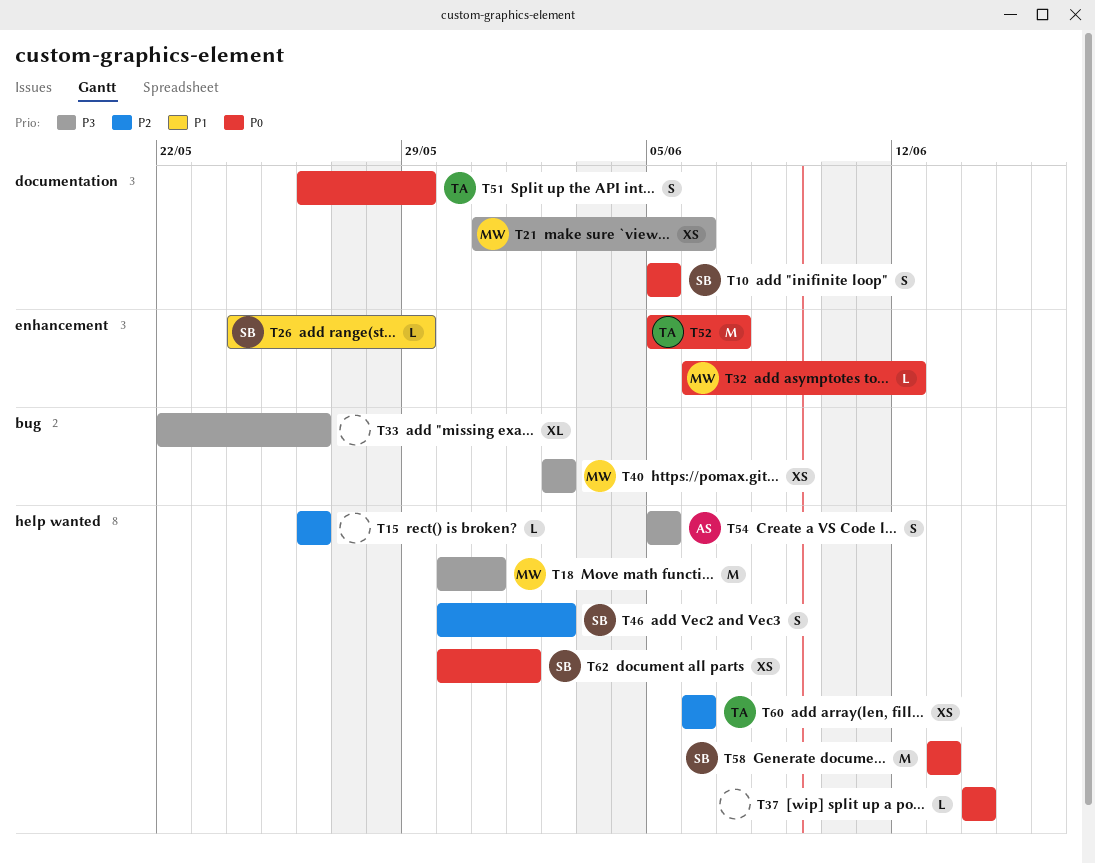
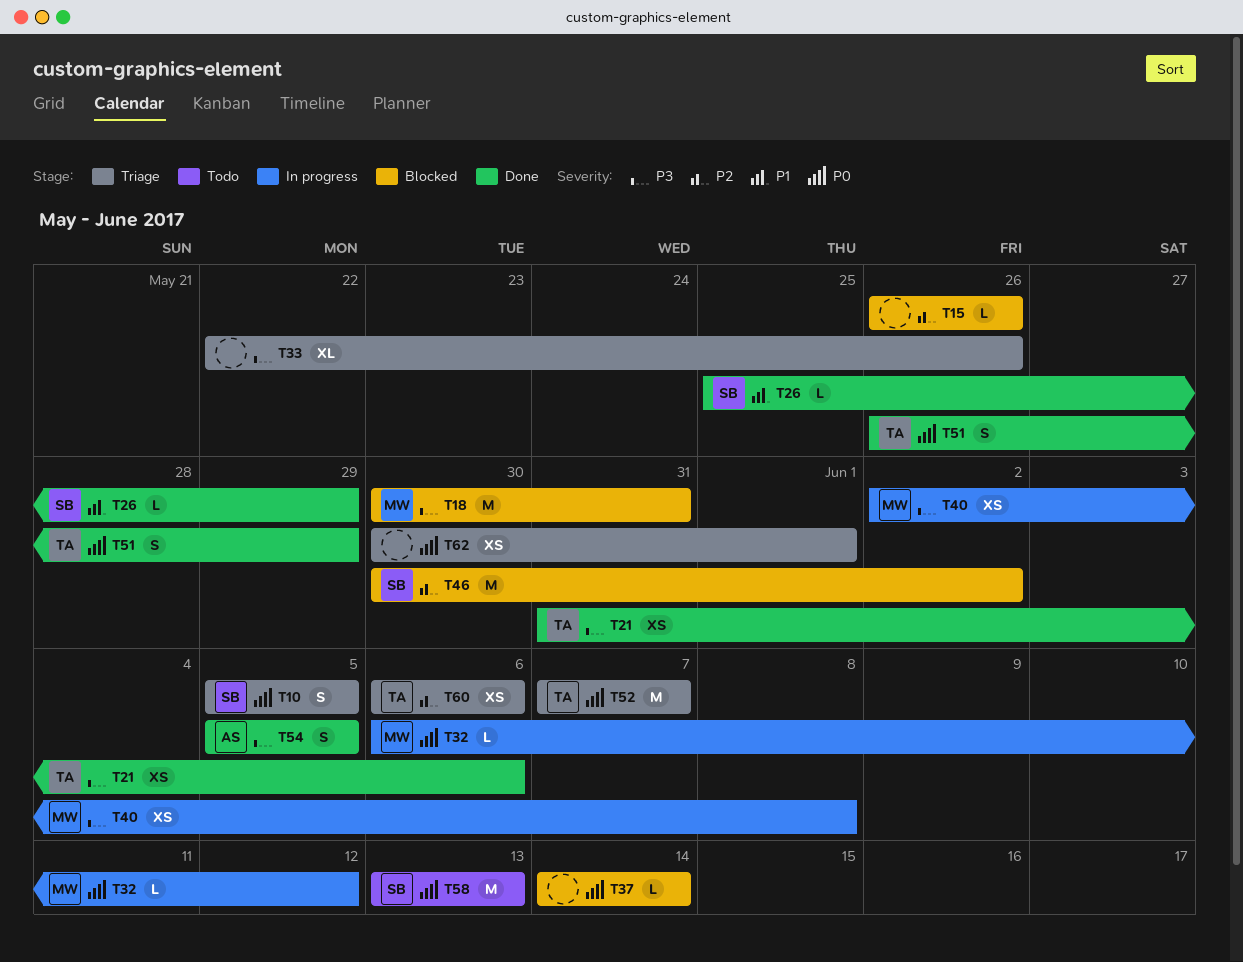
T21, owner: MW -> TA
T26, start: May 24 -> May 25
T40, due: Jun 2 -> Jun 8
T46, estimate: S -> M
T52, start: Jun 5 -> Jun 7
T62, owner: SB -> none

